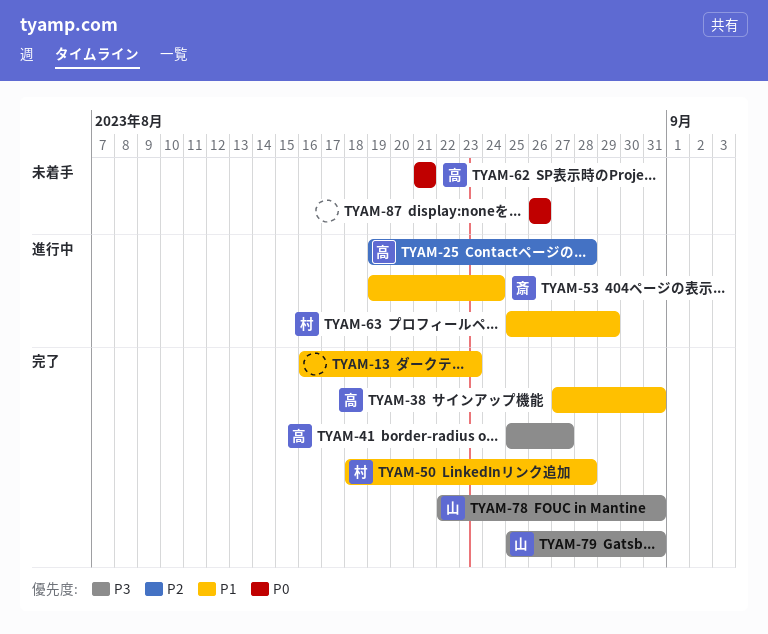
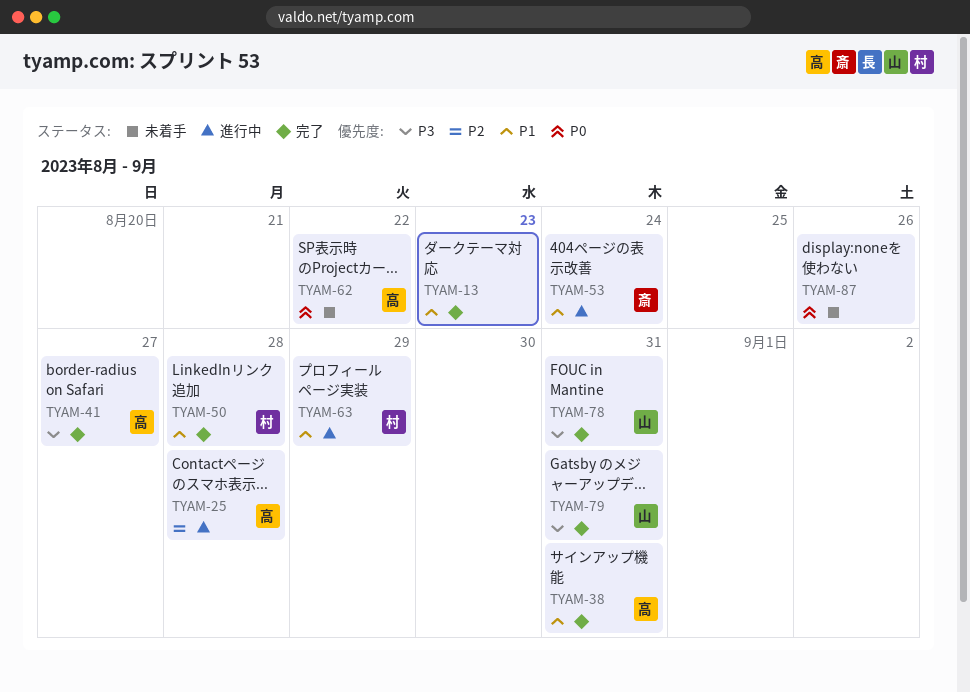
TYAM-62, due: Aug 21 -> Aug 22

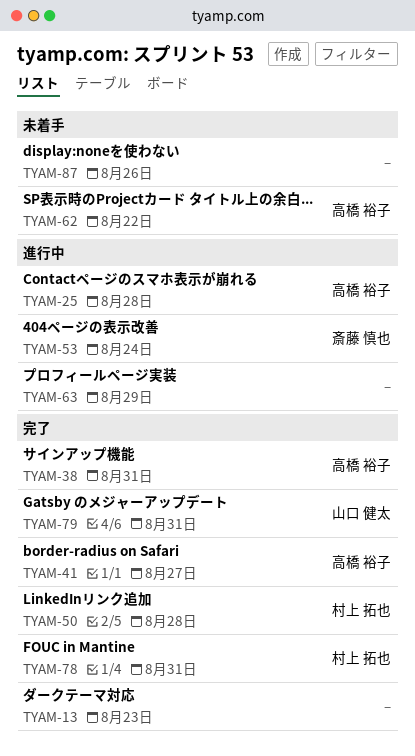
TYAM-63, owner: 村上 拓也 -> none
TYAM-78, owner: 山口 健太 -> 村上 拓也

